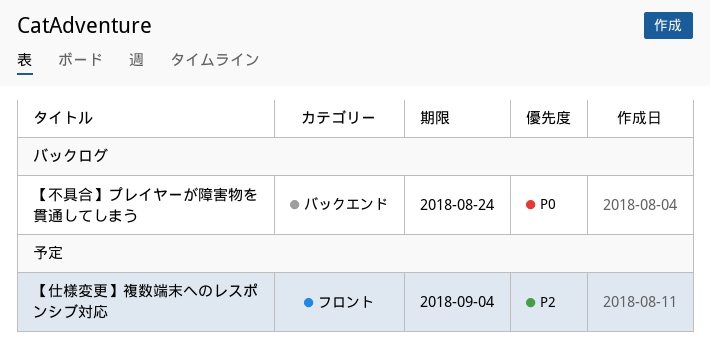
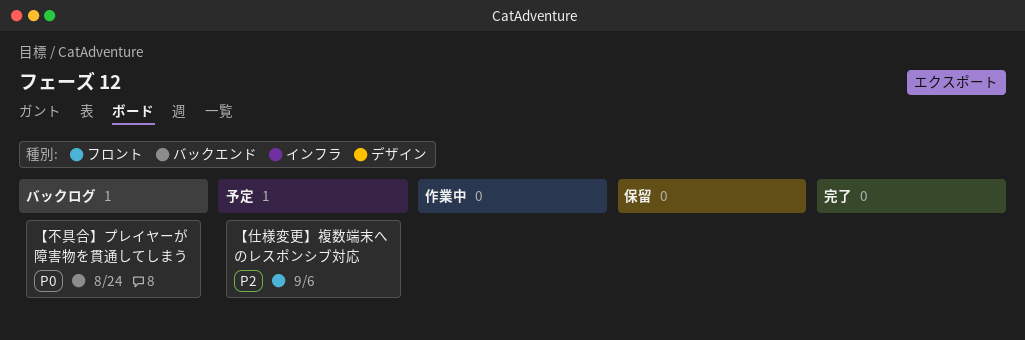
【仕様変更】複数端末へのレスポンシブ対応, due: Sep 4 -> Sep 6

